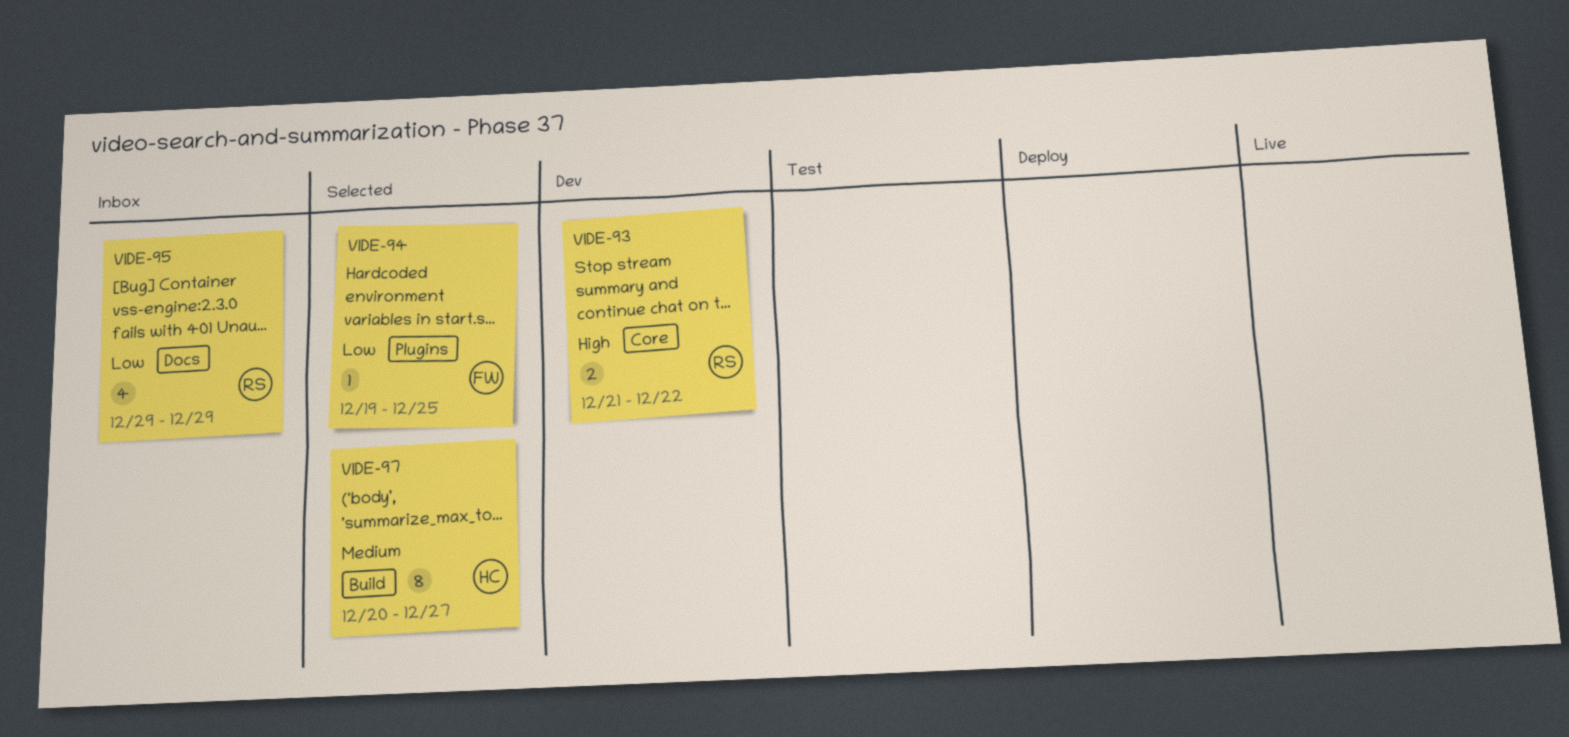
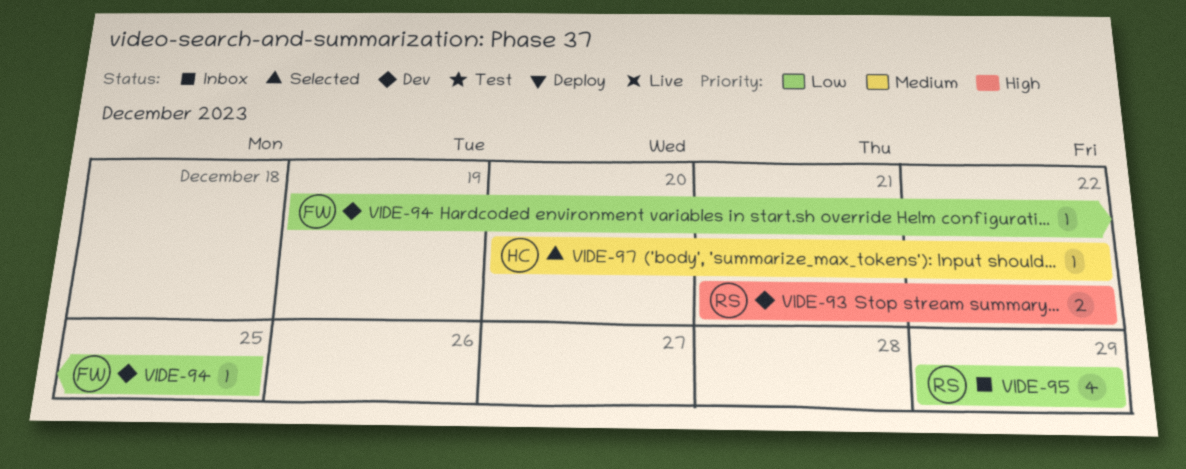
VIDE-94, status: Selected -> Dev
VIDE-97, estimate: 8 -> 1
VIDE-97, due: Dec 27 -> Dec 22

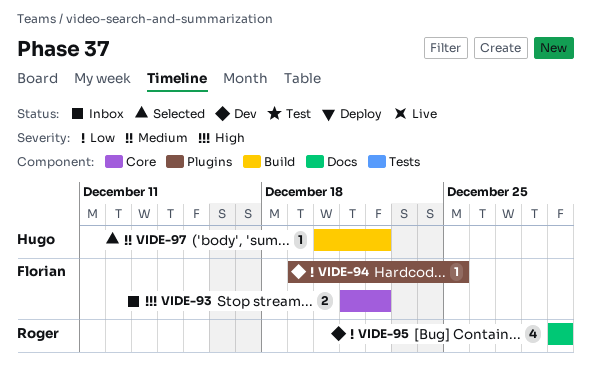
VIDE-93, status: Dev -> Inbox
VIDE-93, owner: Roger -> Florian
VIDE-95, status: Inbox -> Dev

